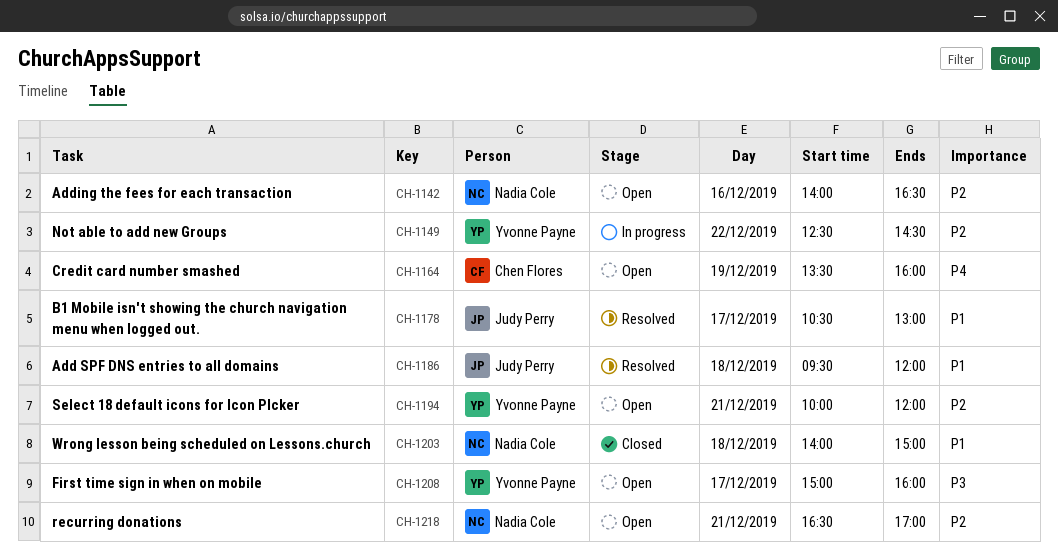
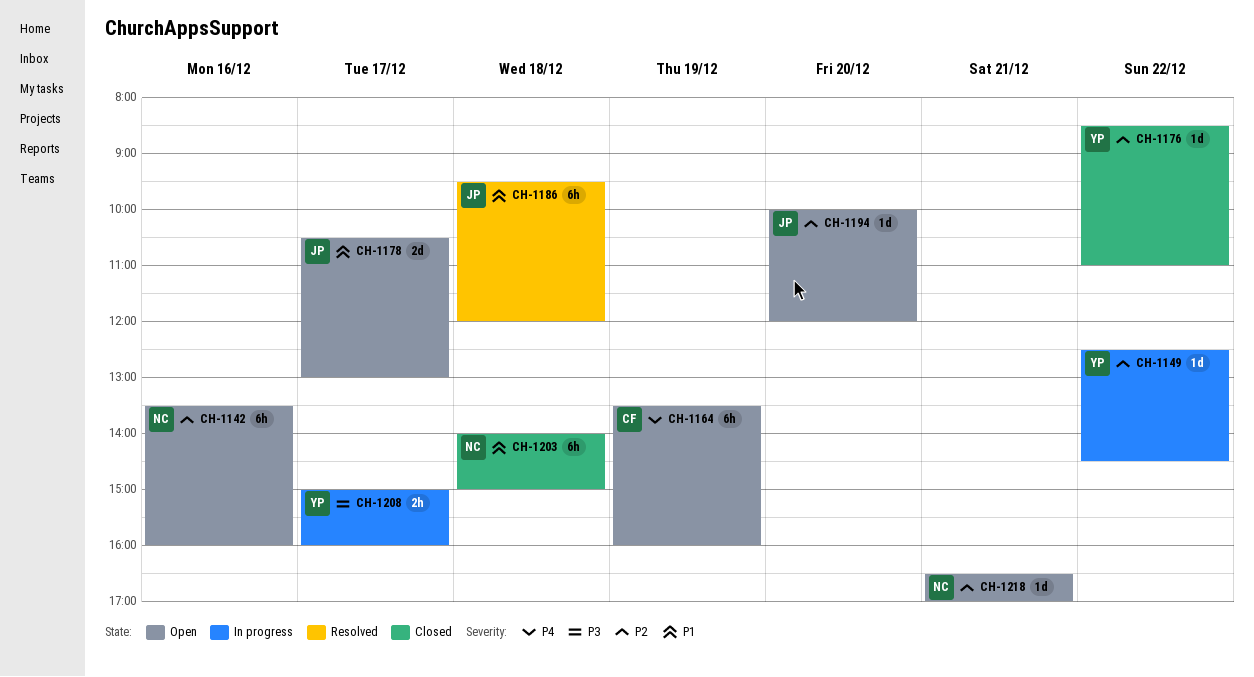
CH-1142, begins: 14:00 -> 13:30
CH-1142, ends: 16:30 -> 16:00
CH-1176: none -> present
CH-1178, status: Resolved -> Open
CH-1194, owner: Yvonne Payne -> Judy Perry
CH-1194, day: Dec 21 -> Dec 20
CH-1208, status: Open -> In progress

